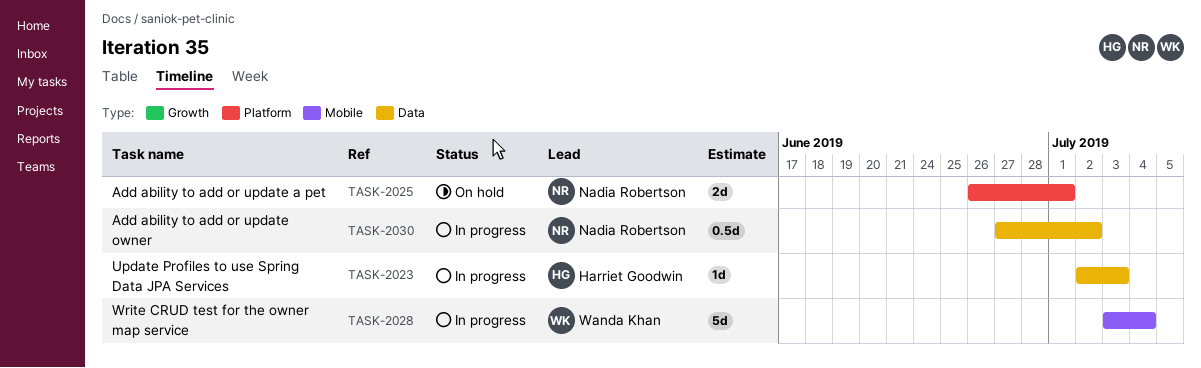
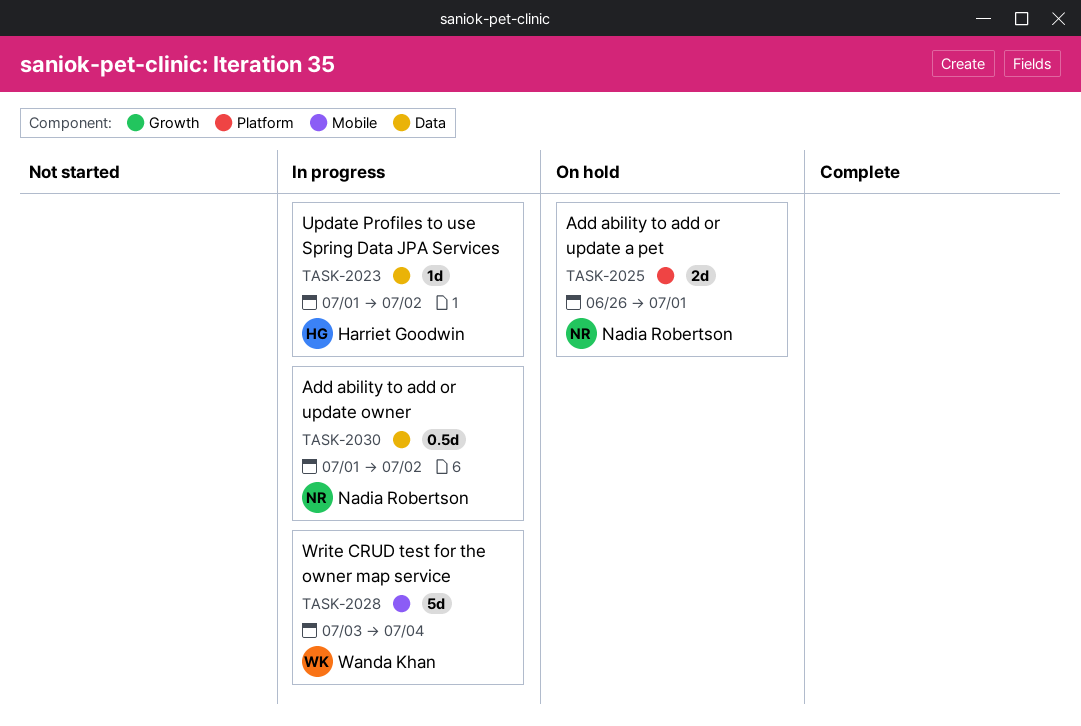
TASK-2023, start: Jul 2 -> Jul 1
TASK-2023, due: Jul 3 -> Jul 2
TASK-2030, start: Jun 27 -> Jul 1

